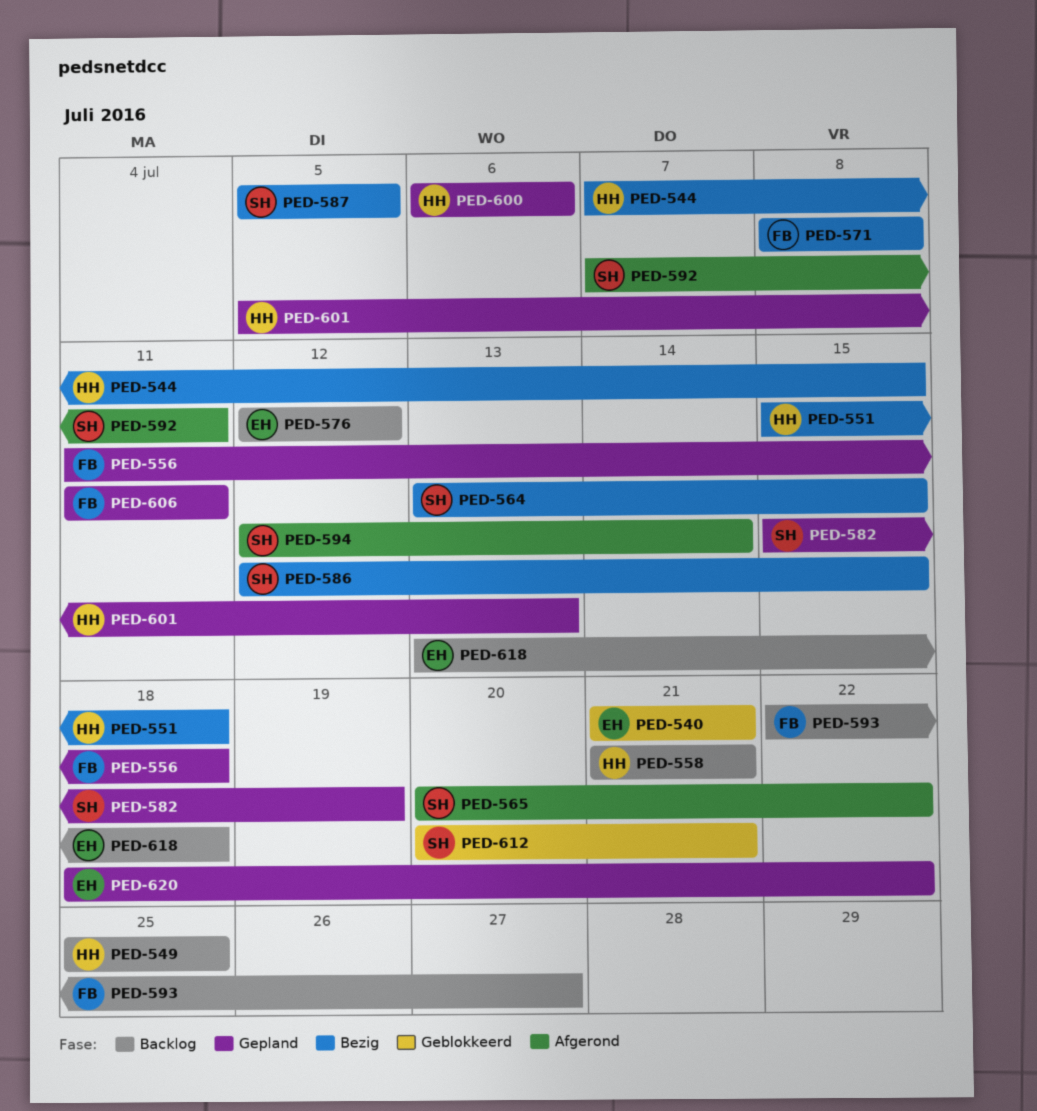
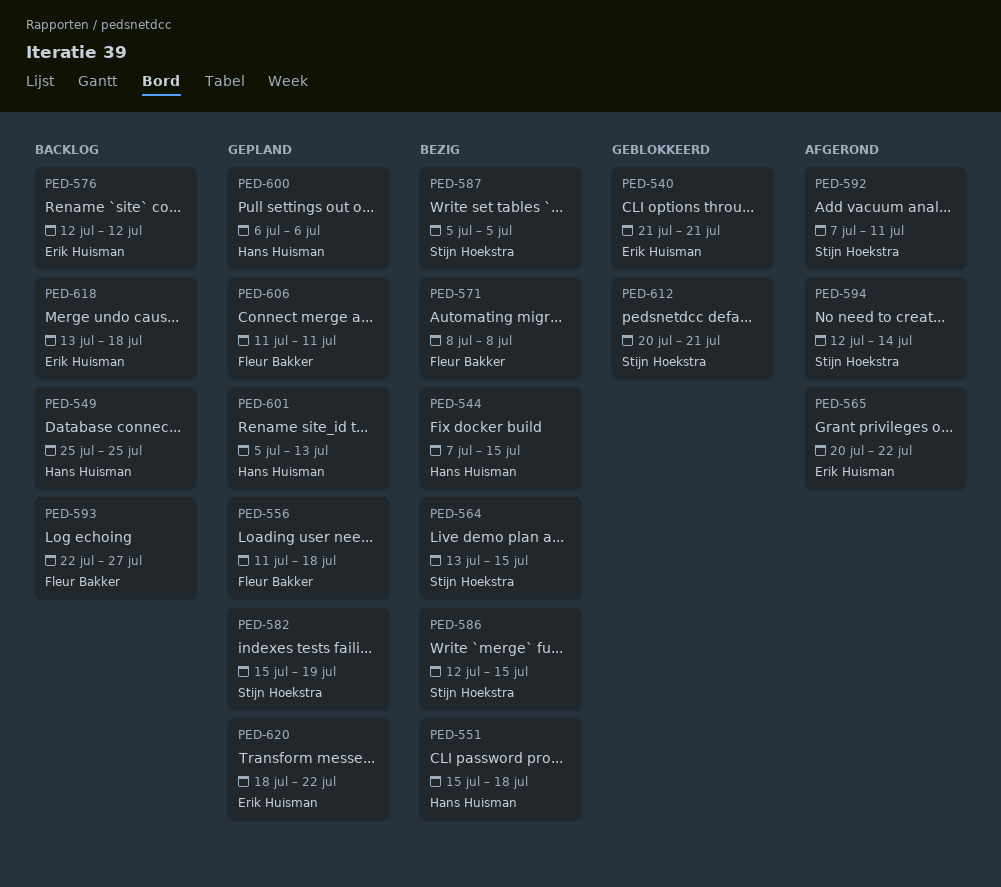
PED-558: present -> none
PED-565, owner: Stijn Hoekstra -> Erik Huisman

